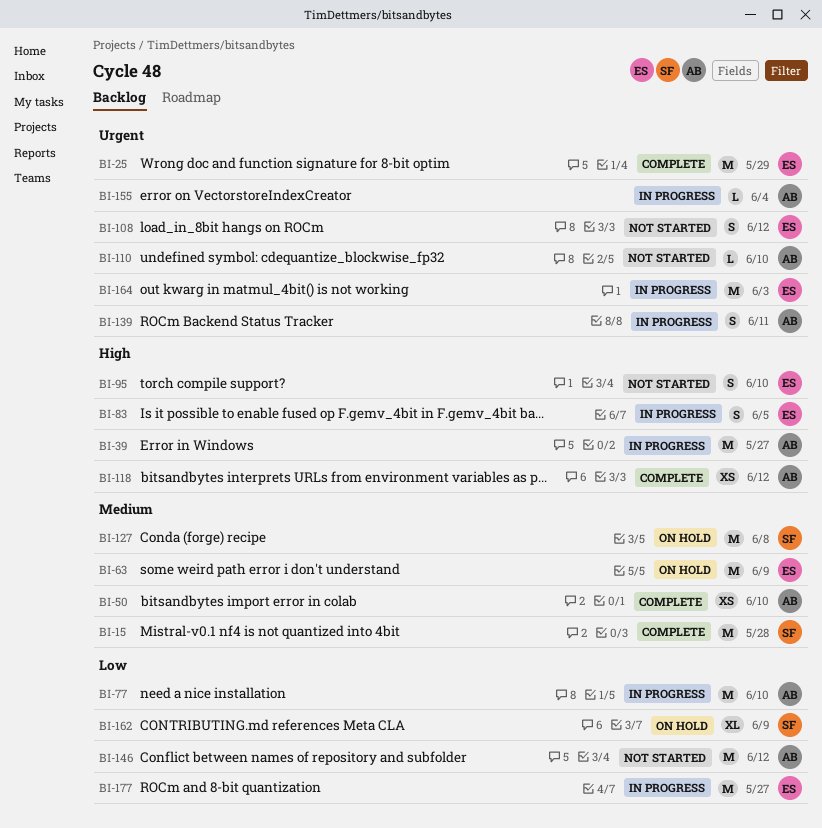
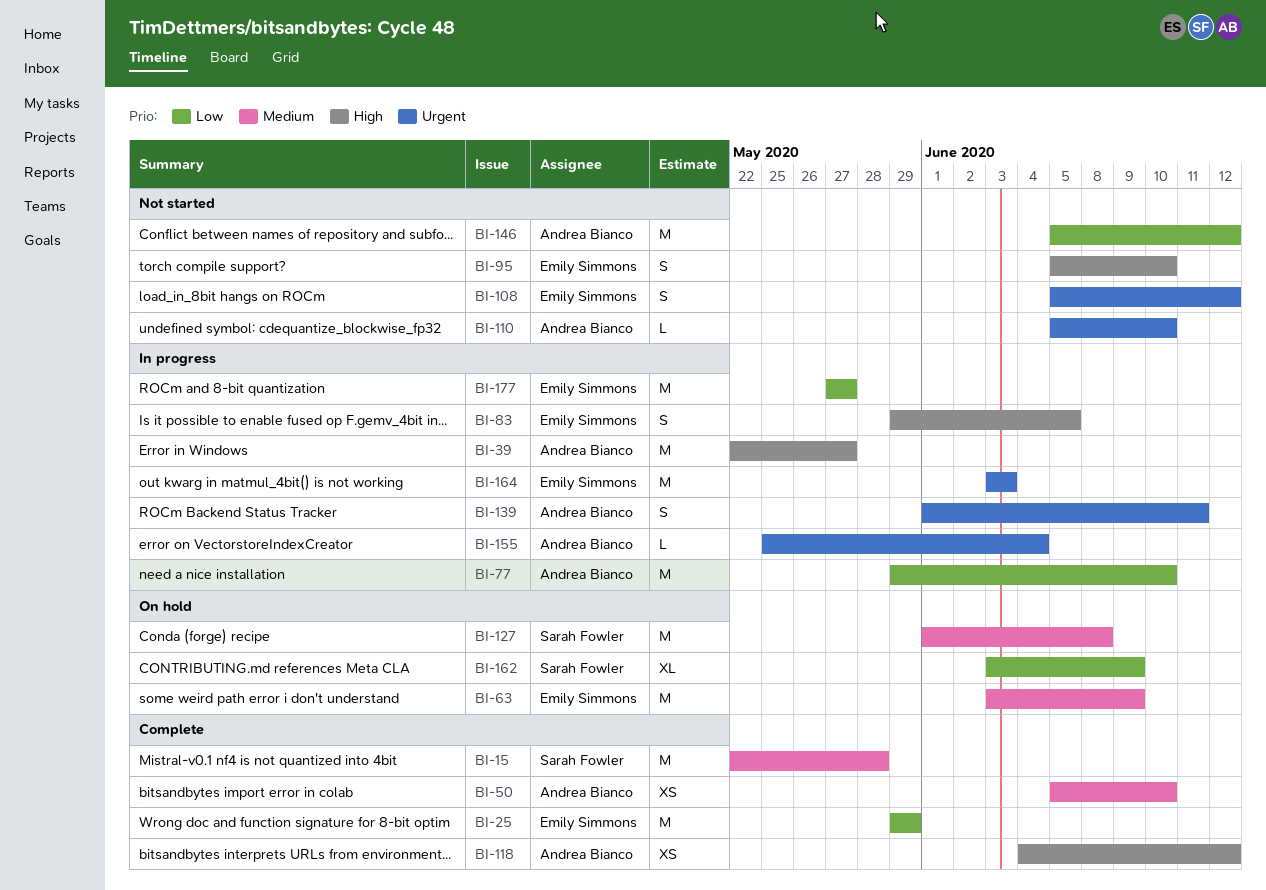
BI-25, priority: Urgent -> Low

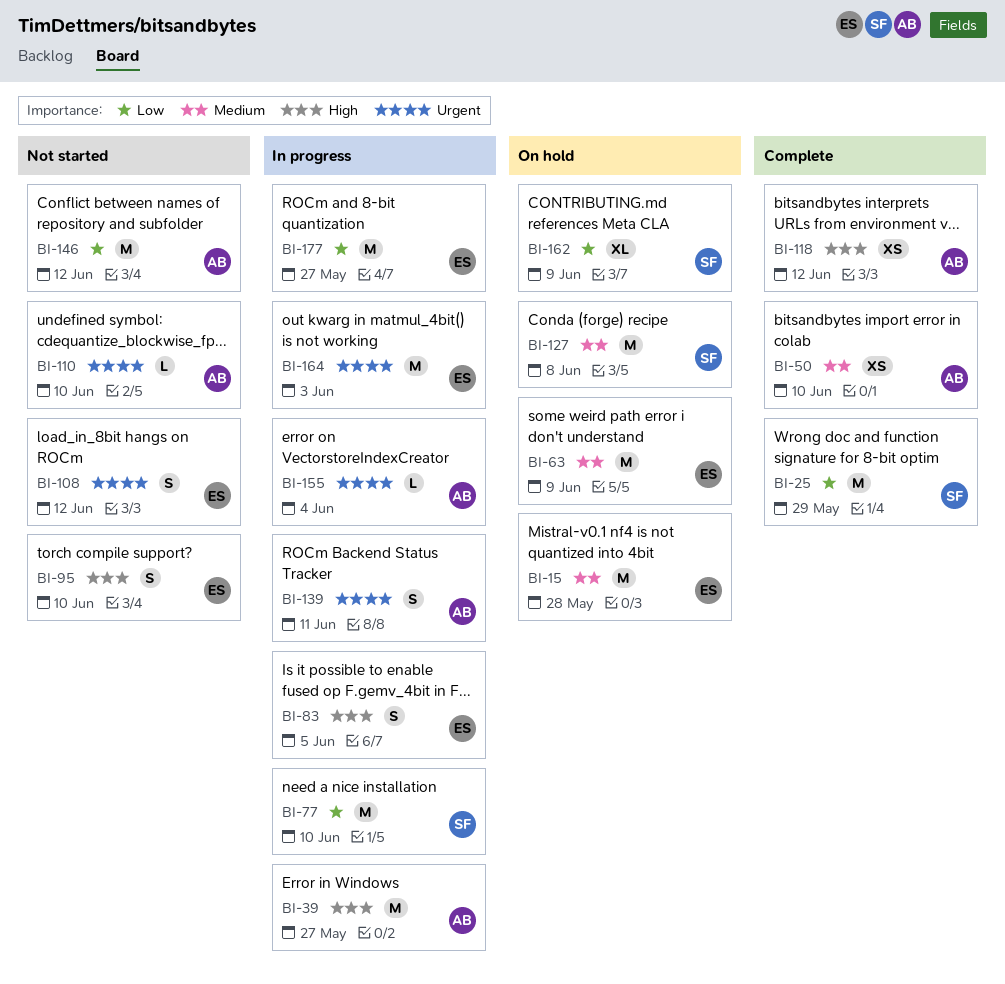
BI-15, status: Complete -> On hold
BI-15, owner: Sarah Fowler -> Emily Simmons
BI-25, owner: Emily Simmons -> Sarah Fowler
BI-77, owner: Andrea Bianco -> Sarah Fowler

